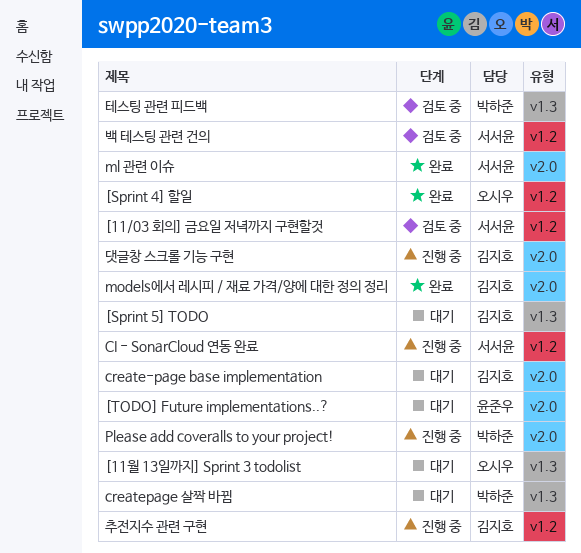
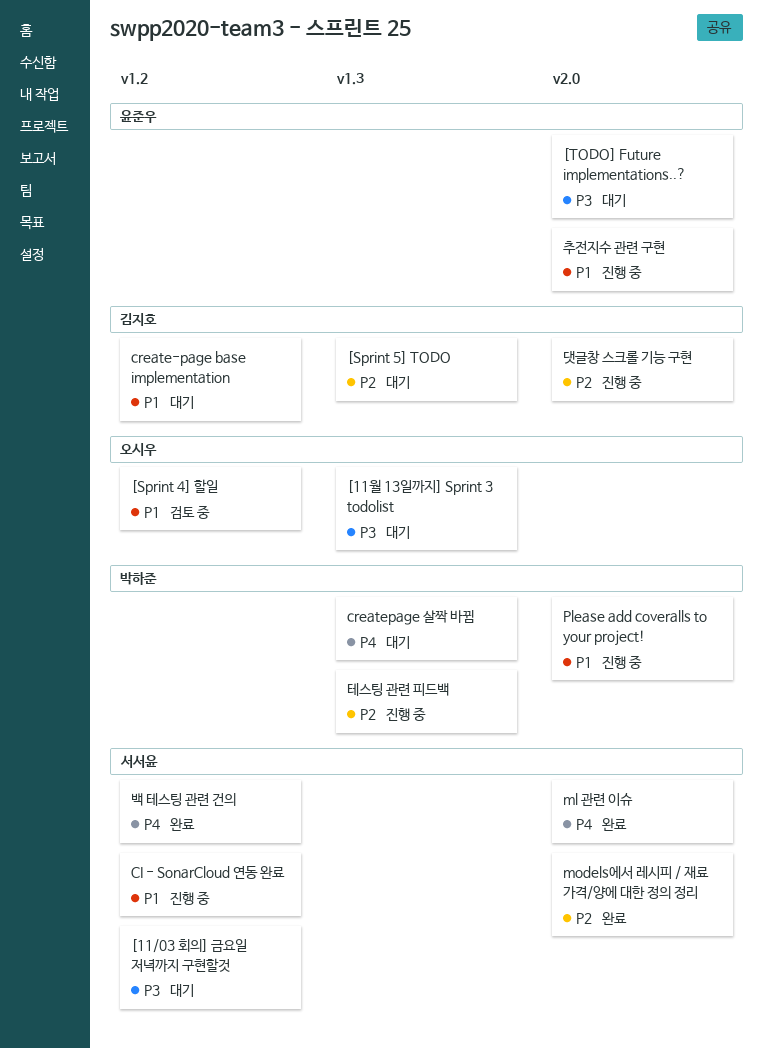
[11/03 회의] 금요일 저녁까지 구현할것, status: 검토 중 -> 대기
[Sprint 4] 할일, status: 완료 -> 검토 중
create-page base implementation, label: v2.0 -> v1.2
models에서 레시피 / 재료 가격/양에 대한 정의 정리, owner: 김지호 -> 서서윤
백 테스팅 관련 건의, status: 검토 중 -> 완료
추전지수 관련 구현, owner: 김지호 -> 윤준우
추전지수 관련 구현, label: v1.2 -> v2.0
테스팅 관련 피드백, status: 검토 중 -> 진행 중

